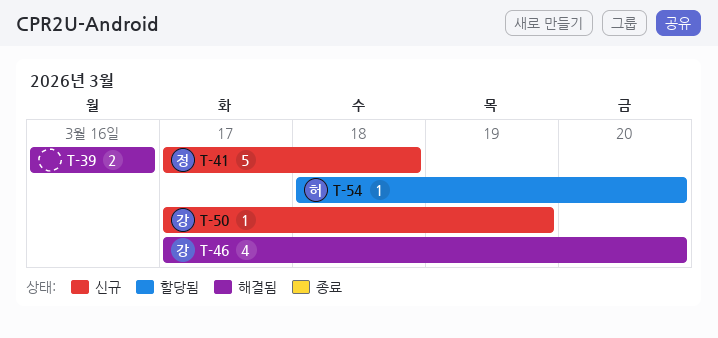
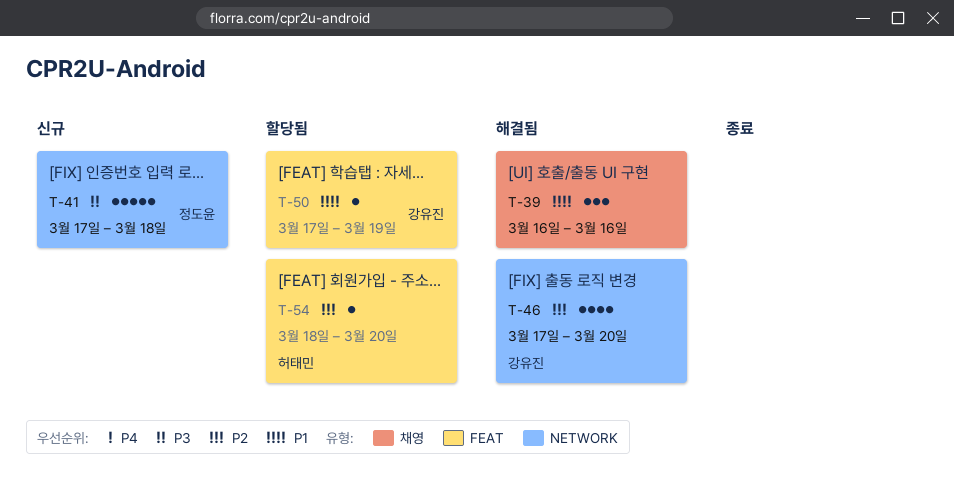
T-39, estimate: 2 -> 3
T-50, status: 신규 -> 할당됨

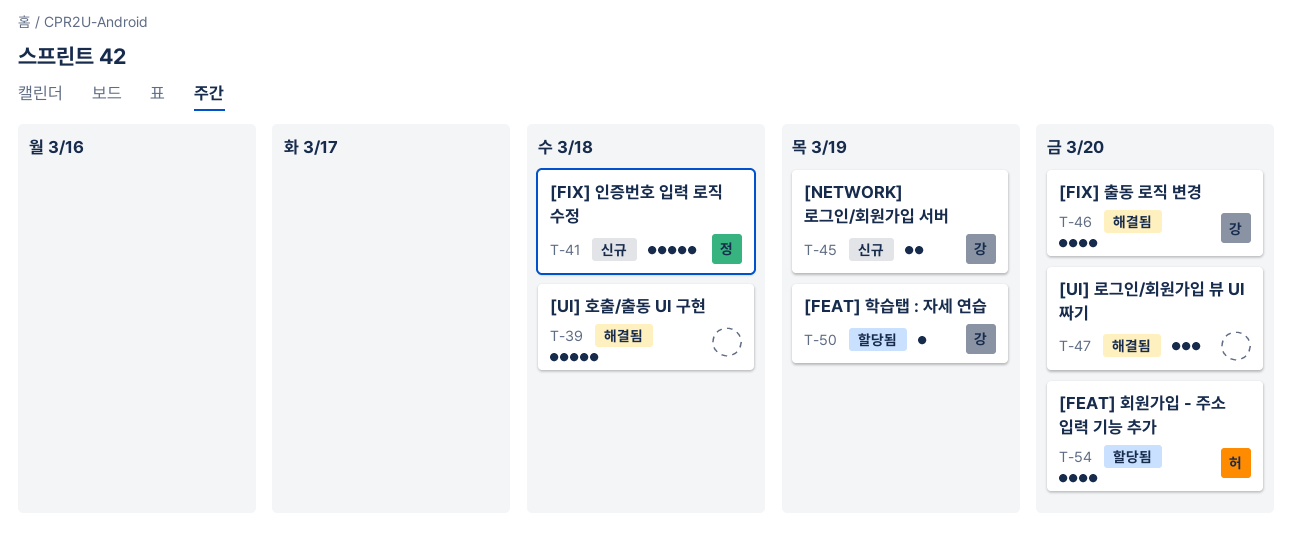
T-39, estimate: 3 -> 5
T-39, due: Mar 16 -> Mar 18
T-45: none -> present
T-47: none -> present
T-54, estimate: 1 -> 4

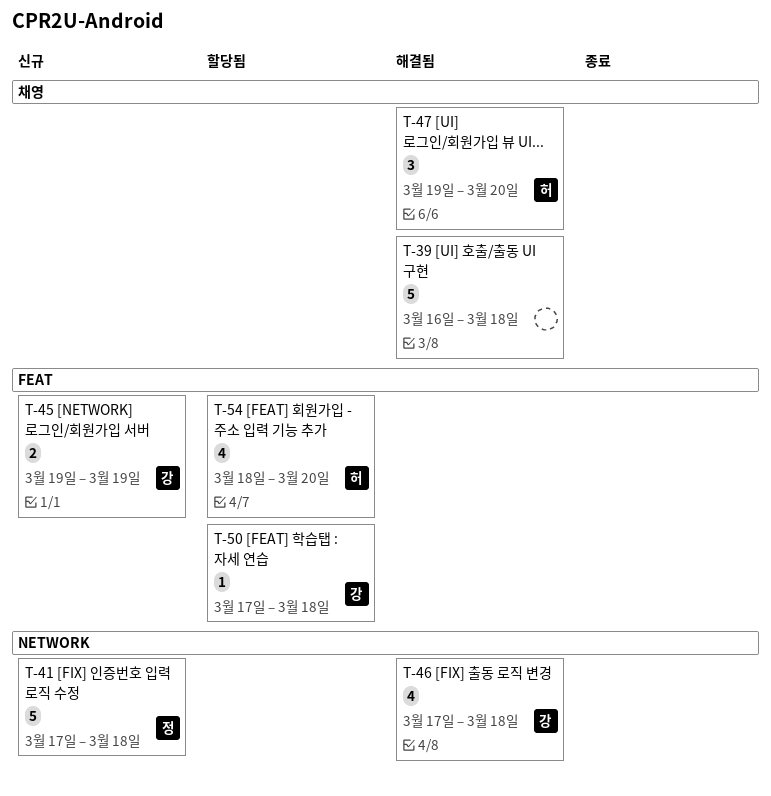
T-46, due: Mar 20 -> Mar 18
T-47, owner: none -> 허
T-50, due: Mar 19 -> Mar 18

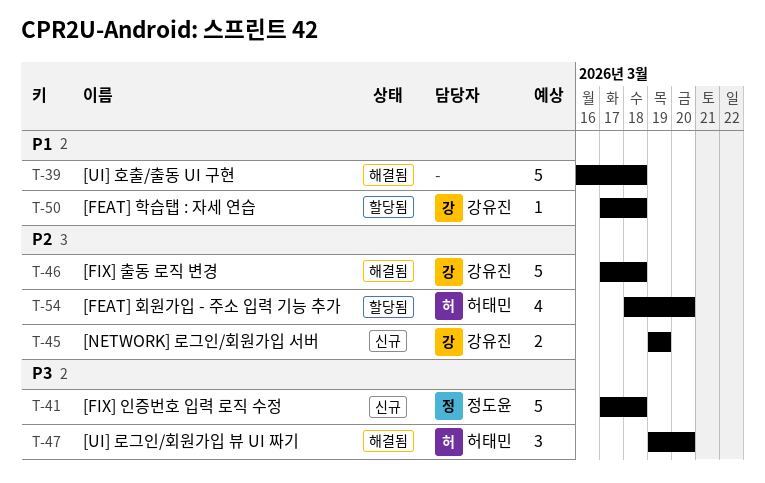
T-46, estimate: 4 -> 5

